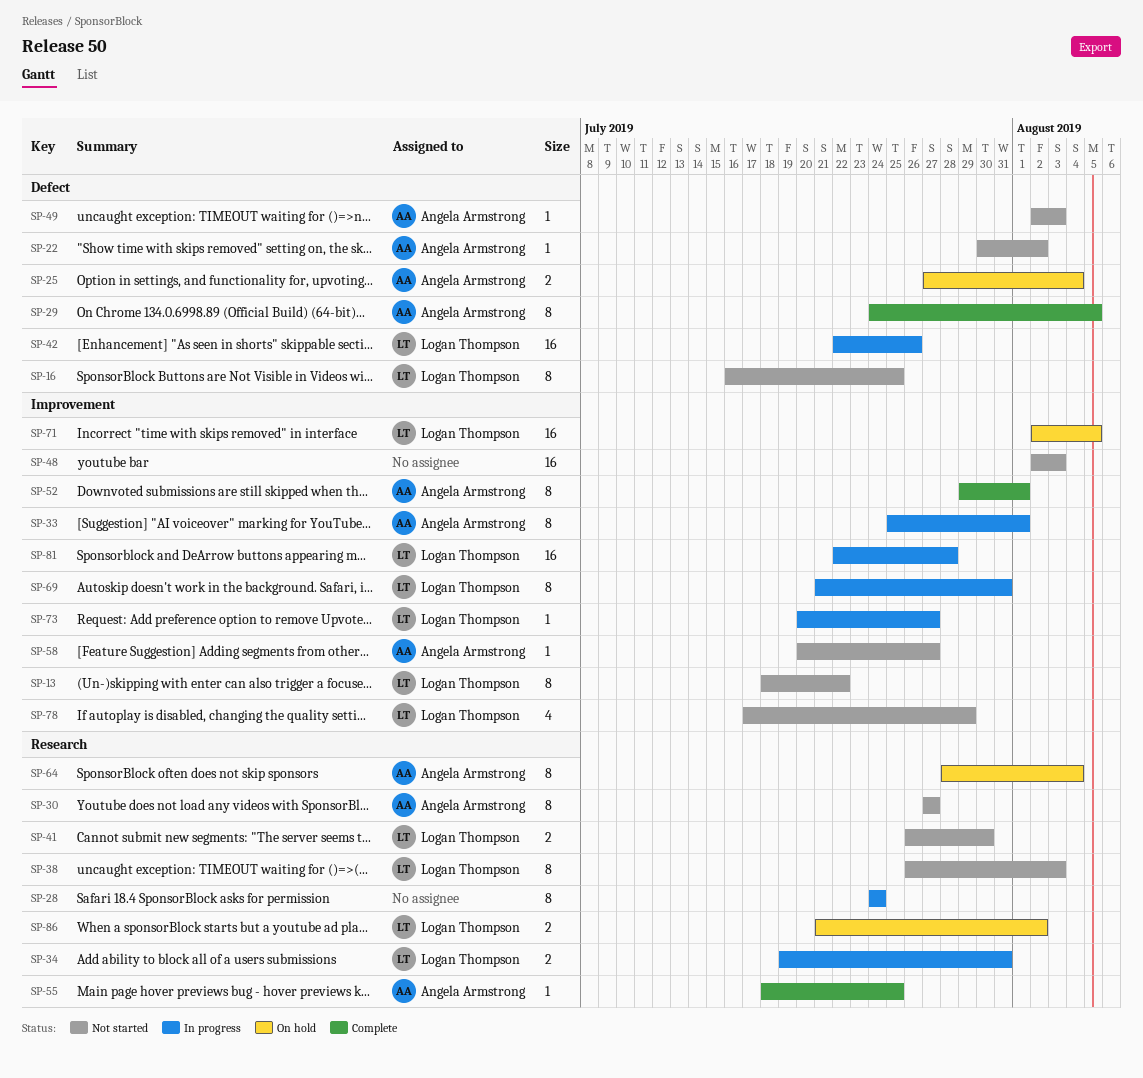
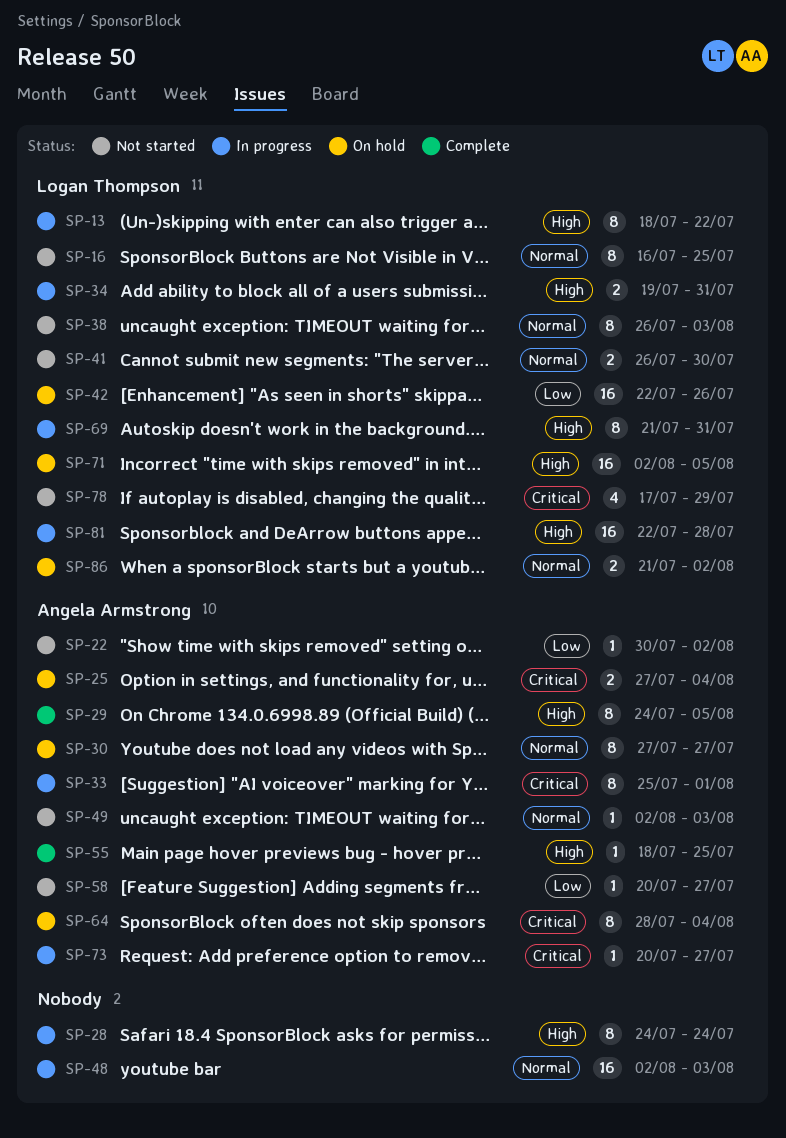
SP-13, status: Not started -> In progress
SP-30, status: Not started -> On hold
SP-42, status: In progress -> On hold
SP-48, status: Not started -> In progress
SP-52: present -> none
SP-73, owner: Logan Thompson -> Angela Armstrong

